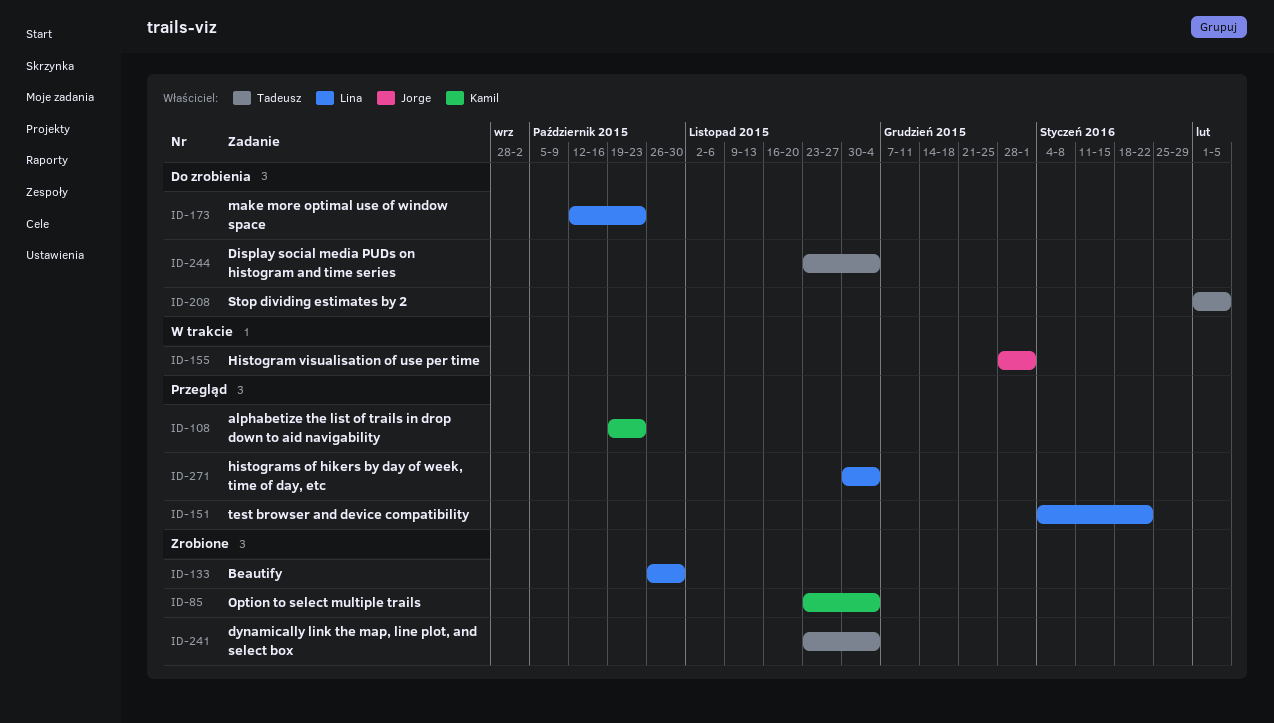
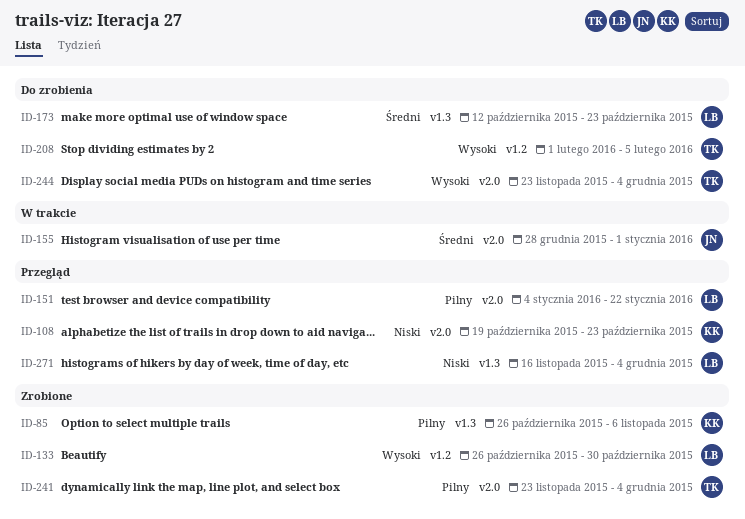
ID-85, start: Nov 23 -> Oct 26
ID-85, due: Dec 4 -> Nov 6
ID-271, start: Nov 30 -> Nov 16

